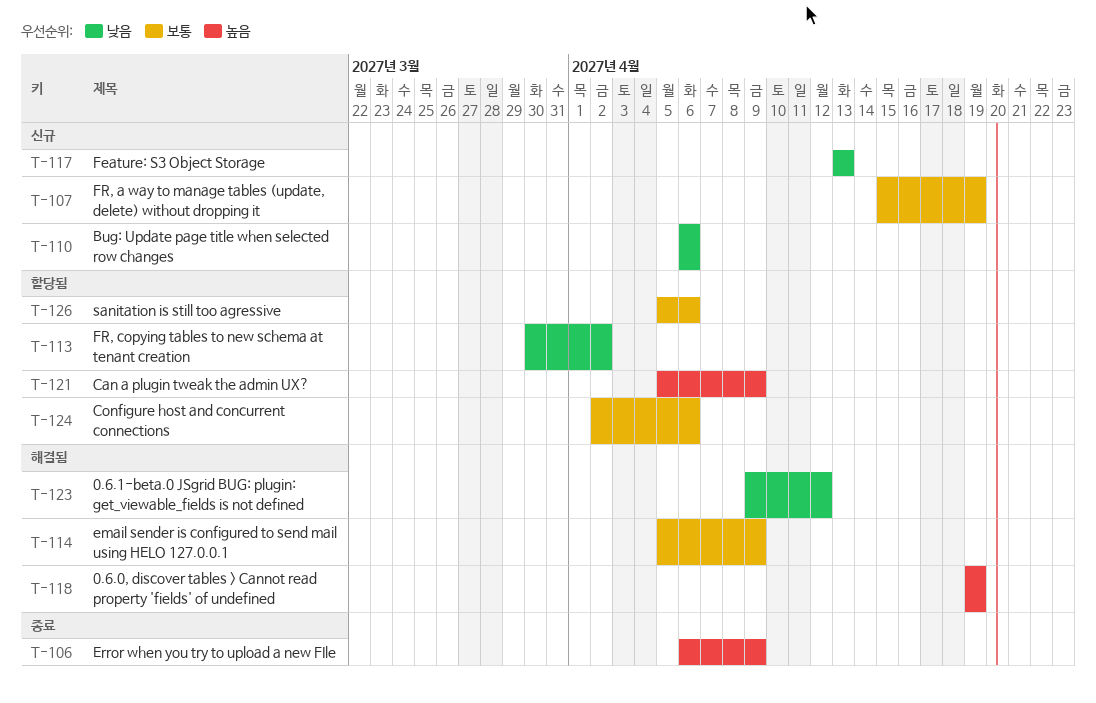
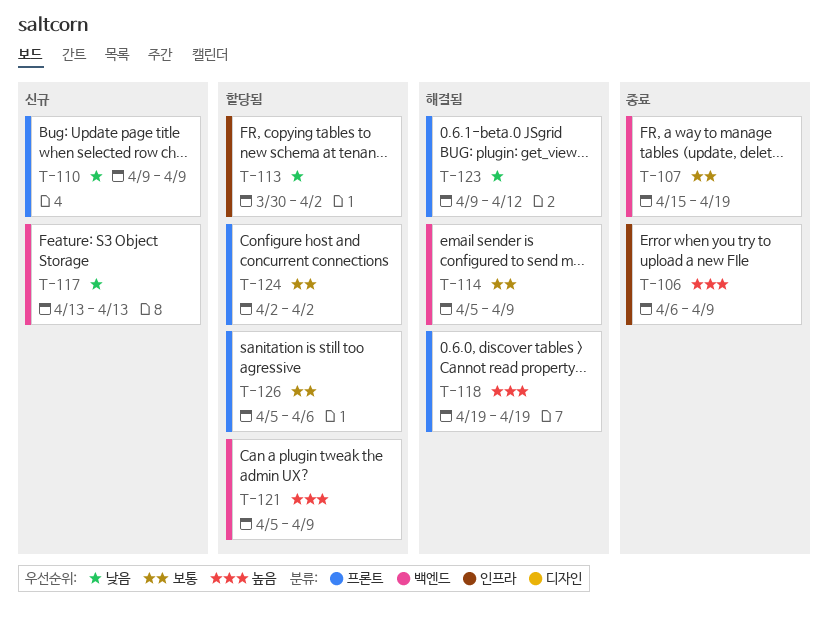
T-107, status: 신규 -> 종료
T-110, start: Apr 6 -> Apr 9
T-110, due: Apr 6 -> Apr 9
T-124, due: Apr 6 -> Apr 2

